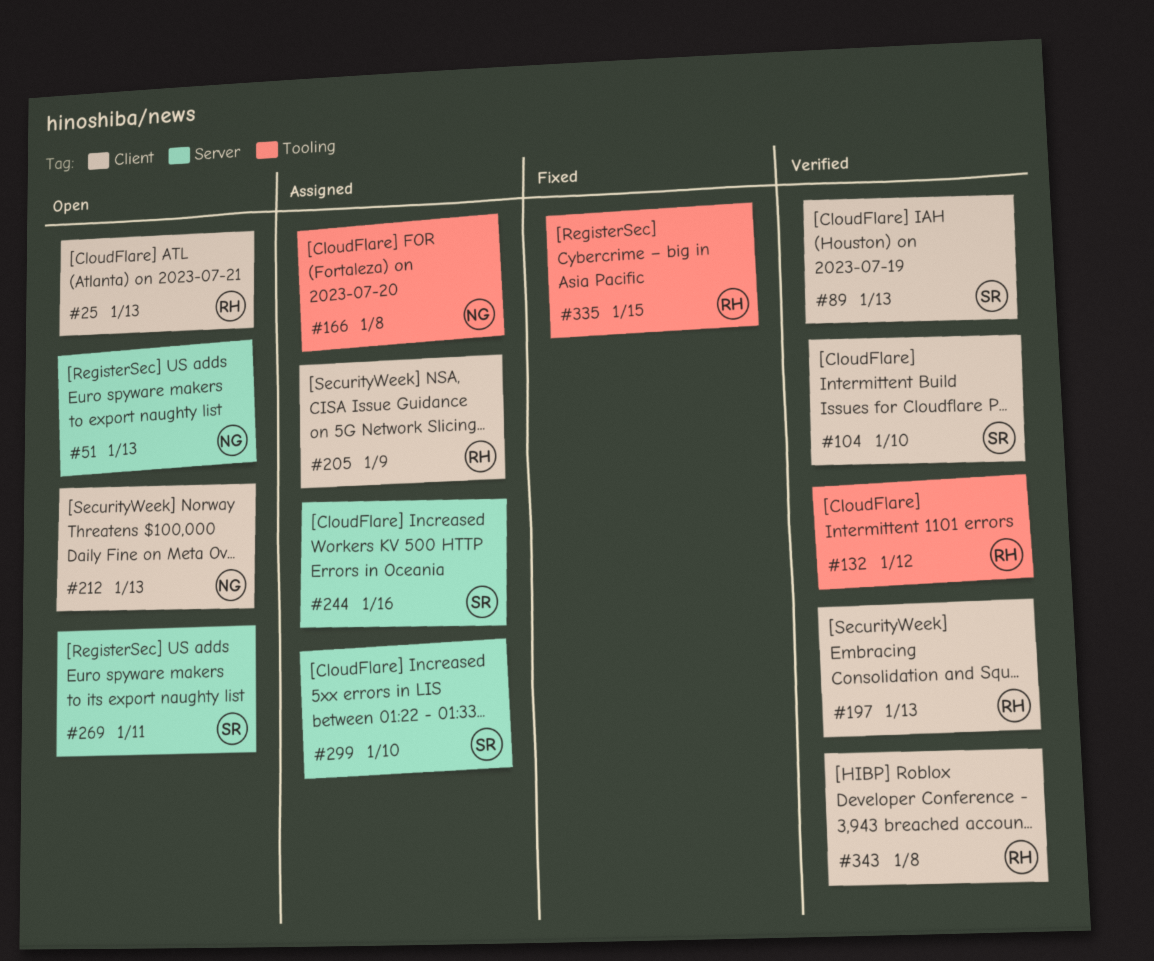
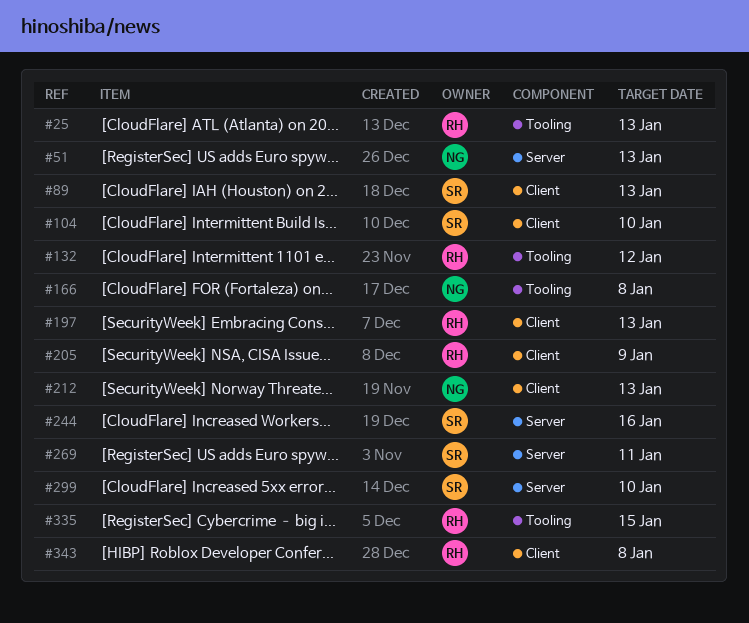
#25, label: Client -> Tooling

